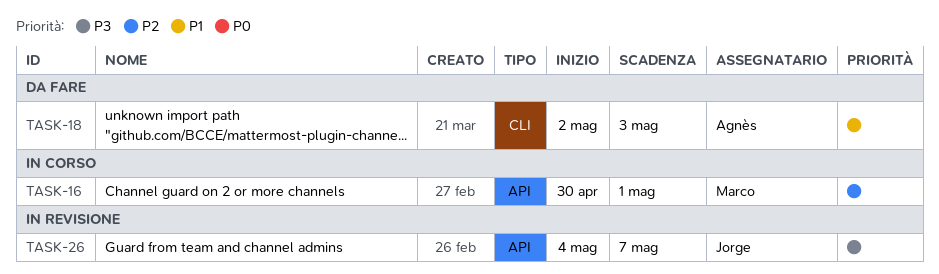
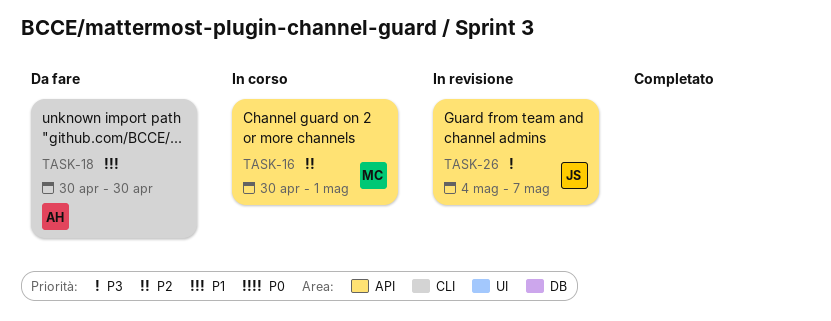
TASK-18, start: May 2 -> Apr 30
TASK-18, due: May 3 -> Apr 30

